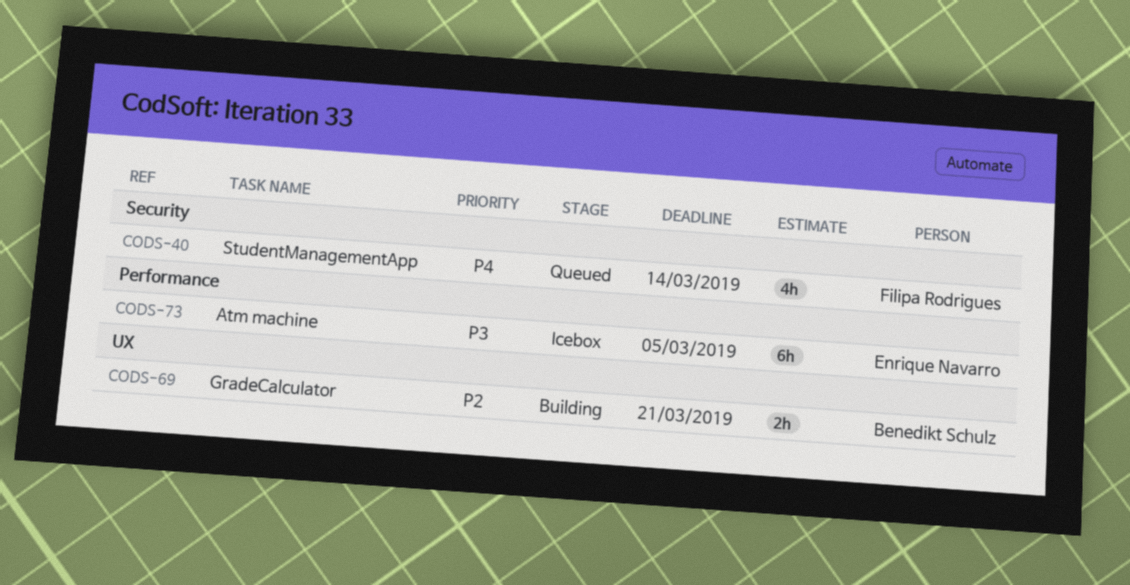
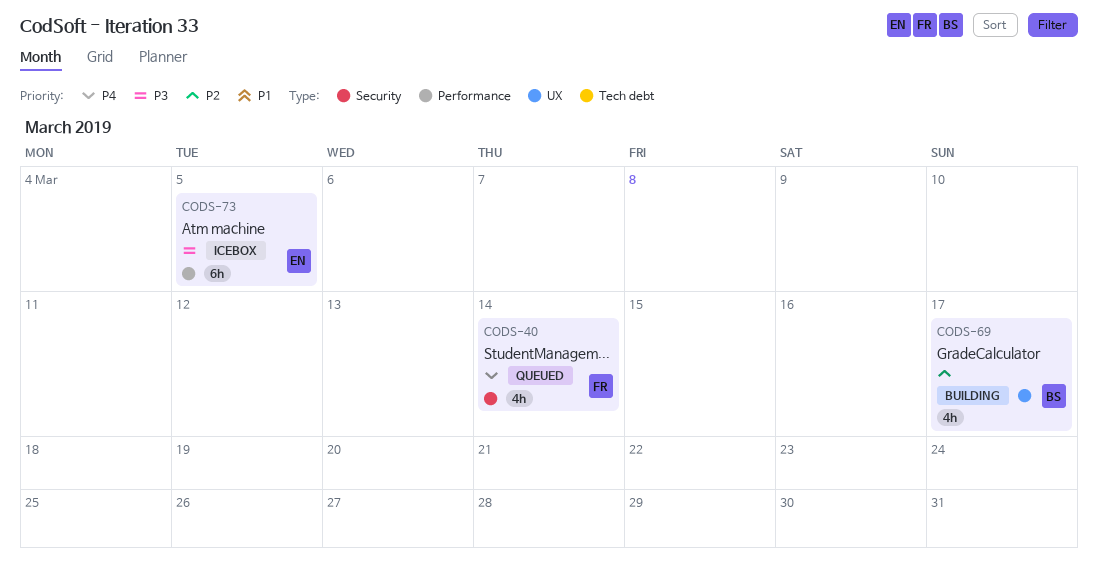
CODS-69, estimate: 2h -> 4h
CODS-69, due: Mar 21 -> Mar 17

